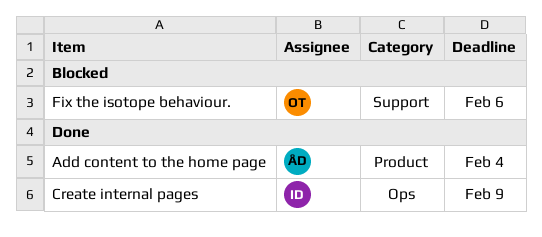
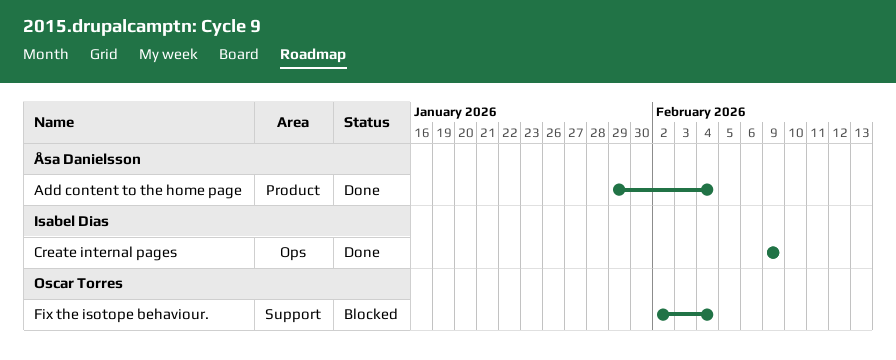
Fix the isotope behaviour., due: Feb 6 -> Feb 4

